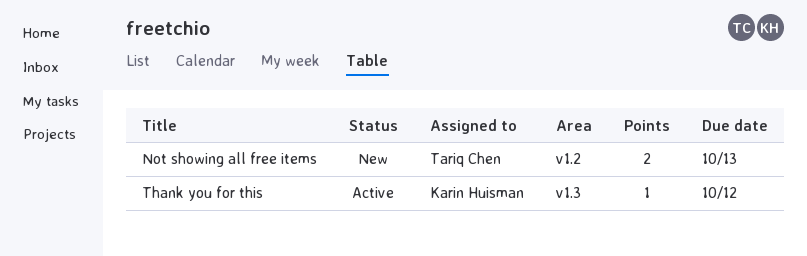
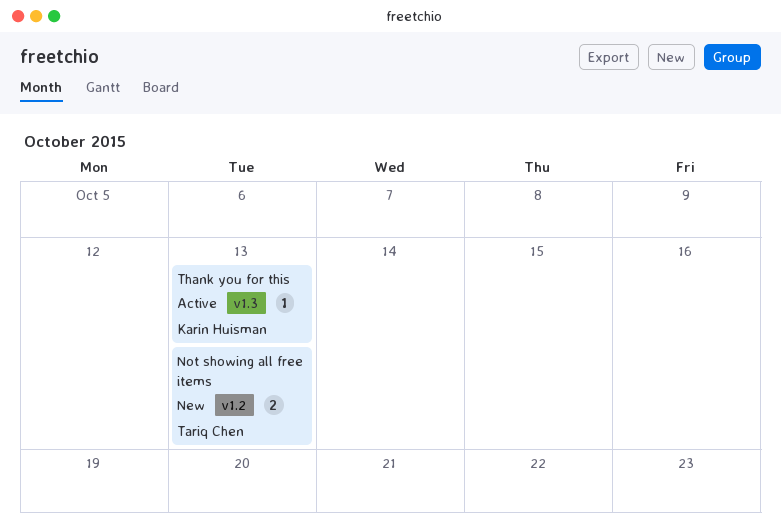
Thank you for this, due: Oct 12 -> Oct 13

